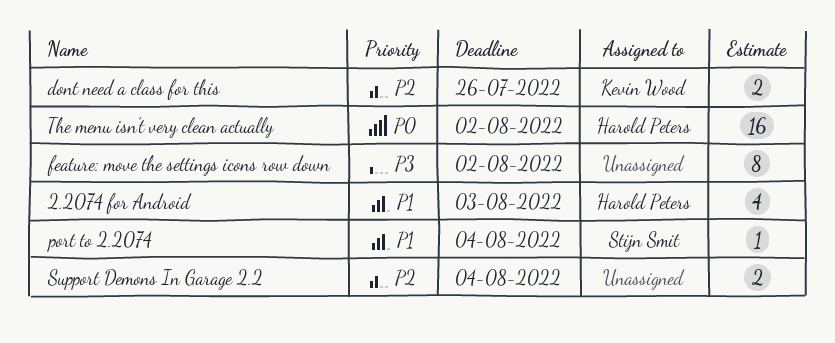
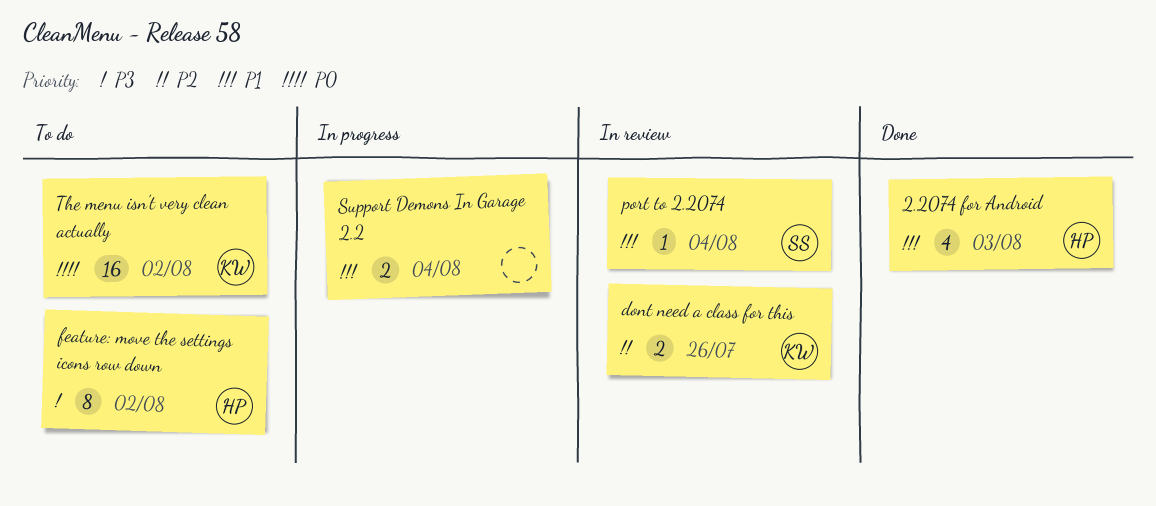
feature: move the settings icons row down, owner: none -> Harold Peters
Support Demons In Garage 2.2, priority: P2 -> P1
The menu isn't very clean actually, owner: Harold Peters -> Kevin Wood

